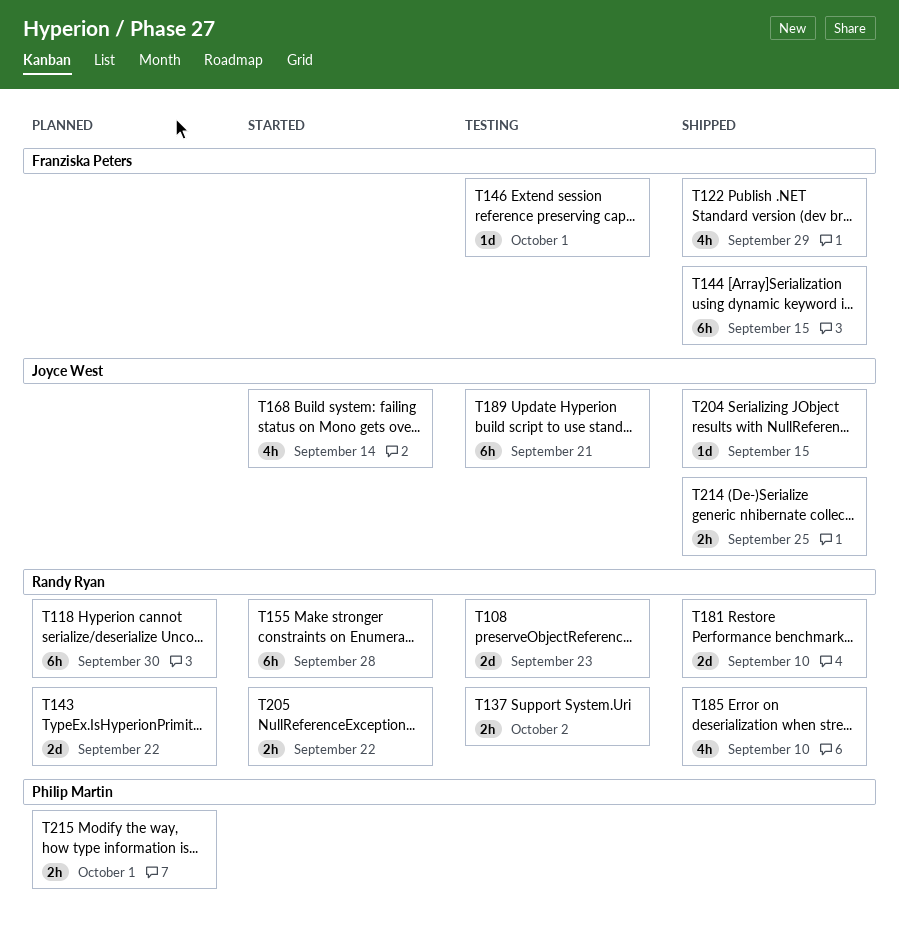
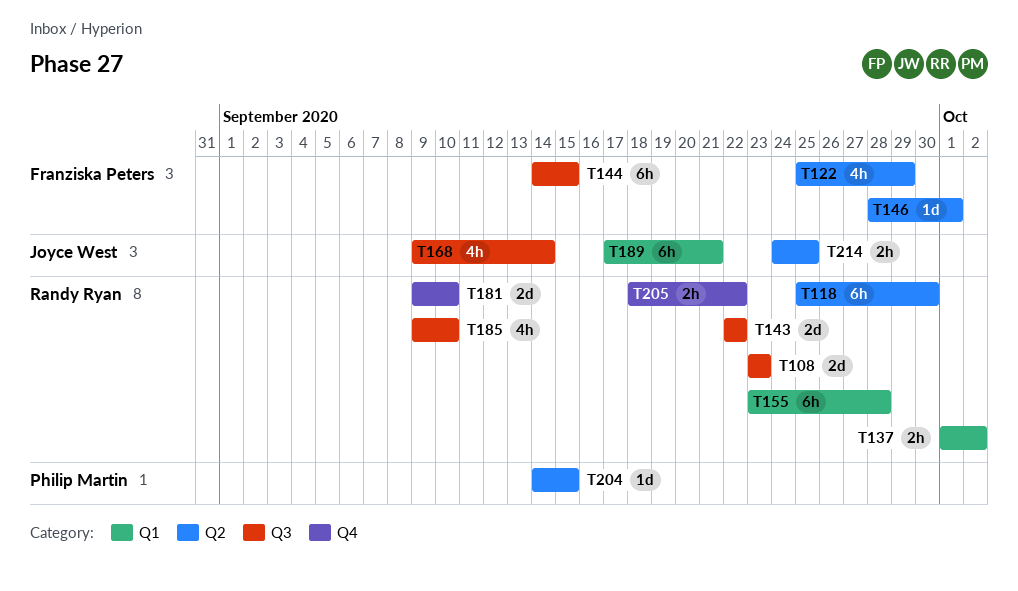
T204, owner: Joyce West -> Philip Martin
T215: present -> none

